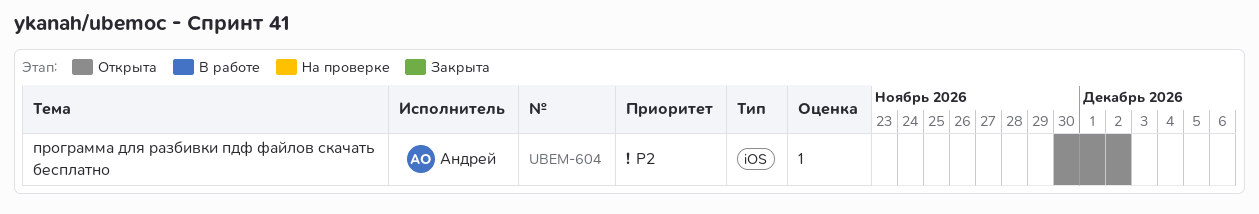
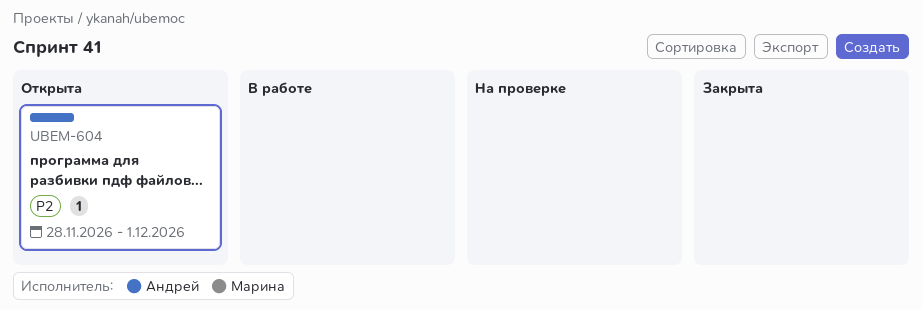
UBEM-604, start: Nov 30 -> Nov 28
UBEM-604, due: Dec 2 -> Dec 1

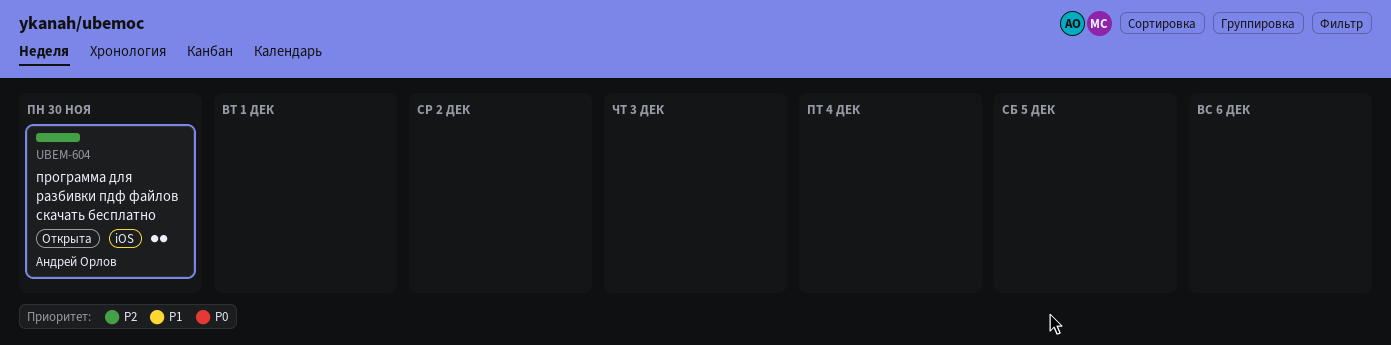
UBEM-604, estimate: 1 -> 2
UBEM-604, due: Dec 1 -> Nov 30

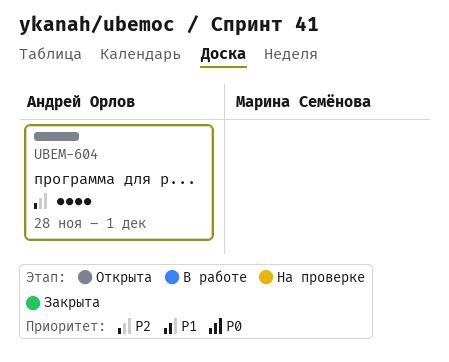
UBEM-604, estimate: 2 -> 4
UBEM-604, due: Nov 30 -> Dec 1

